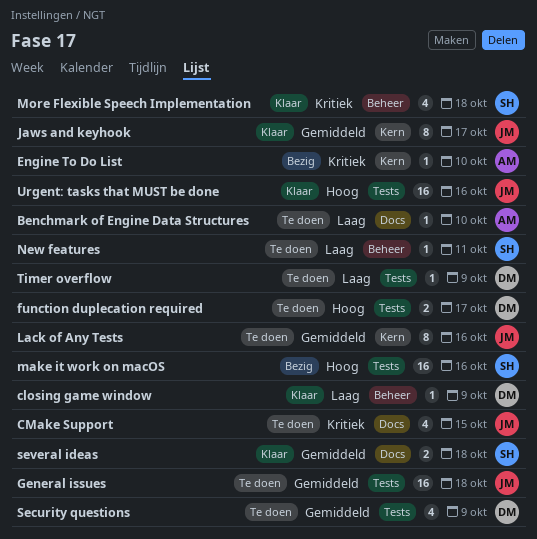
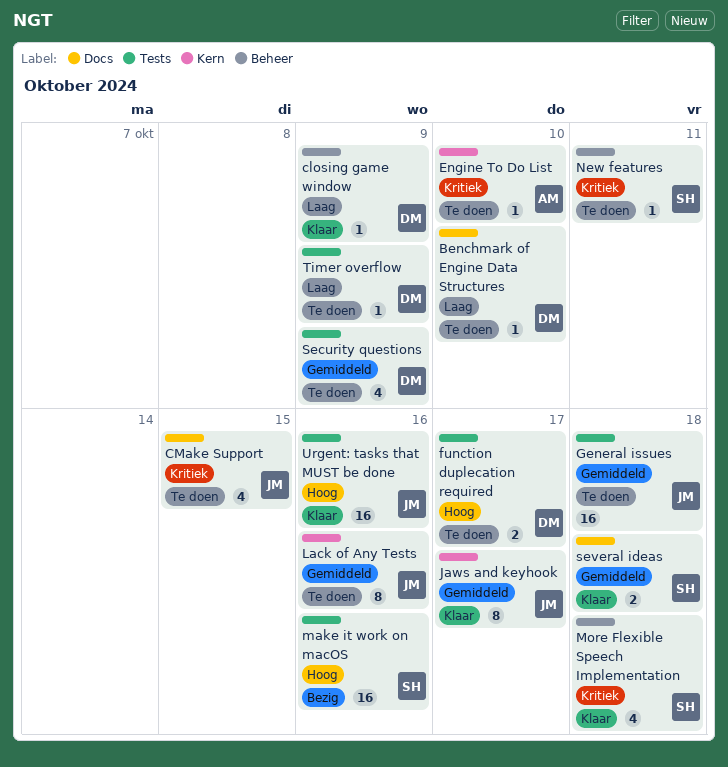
Benchmark of Engine Data Structures, owner: AM -> DM
Engine To Do List, status: Bezig -> Te doen
New features, priority: Laag -> Kritiek

